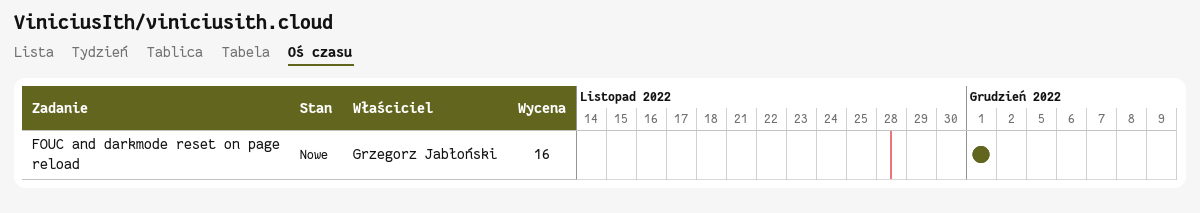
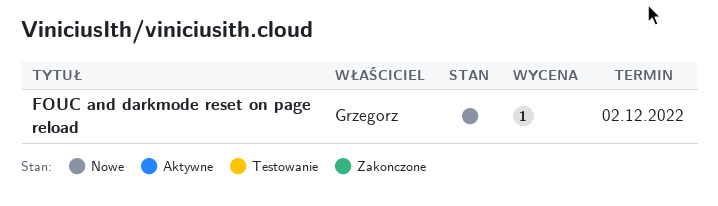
FOUC and darkmode reset on page reload, estimate: 16 -> 1
FOUC and darkmode reset on page reload, due: Dec 1 -> Dec 2

